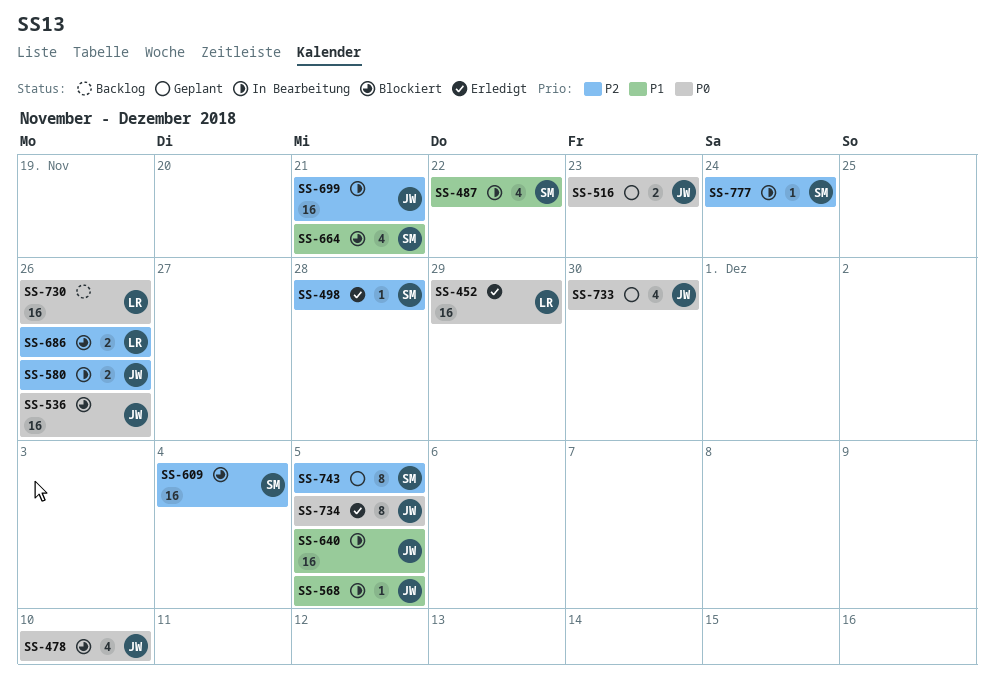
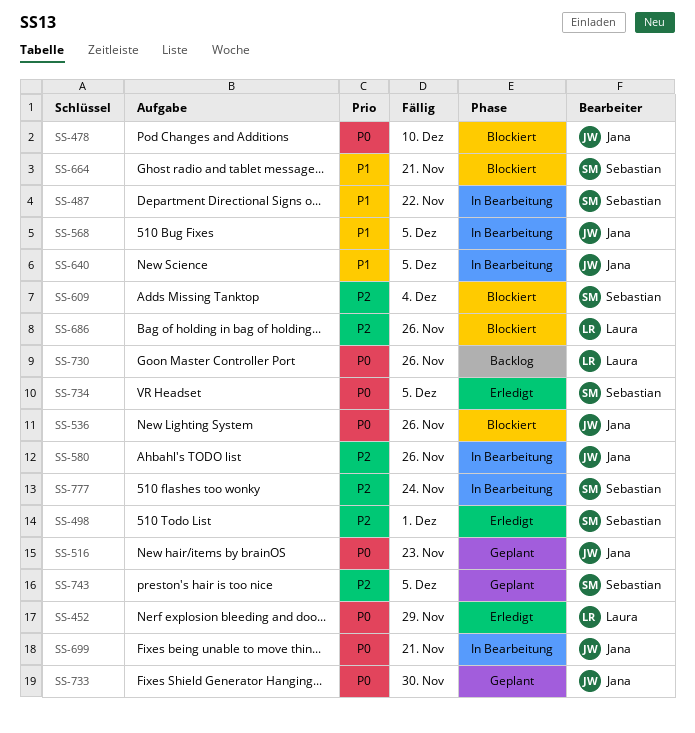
SS-498, due: Nov 28 -> Dec 1
SS-699, priority: P2 -> P0
SS-734, owner: Jana -> Sebastian

